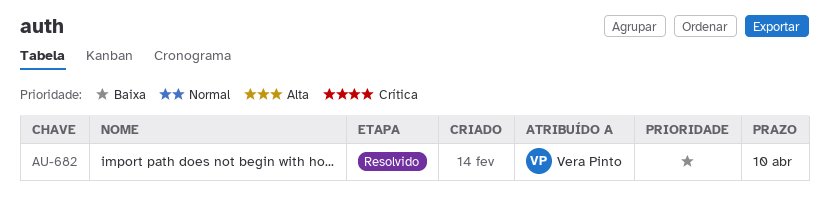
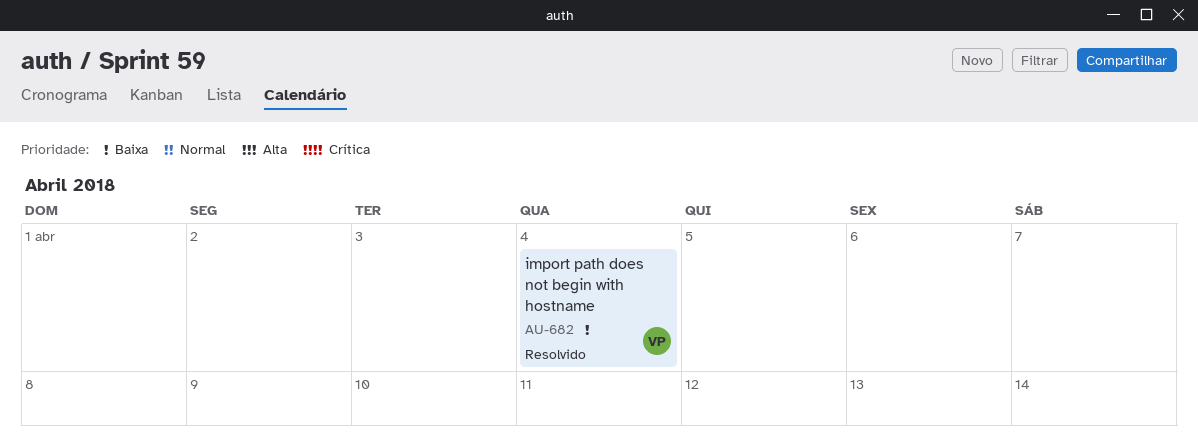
AU-682, due: Apr 10 -> Apr 4

